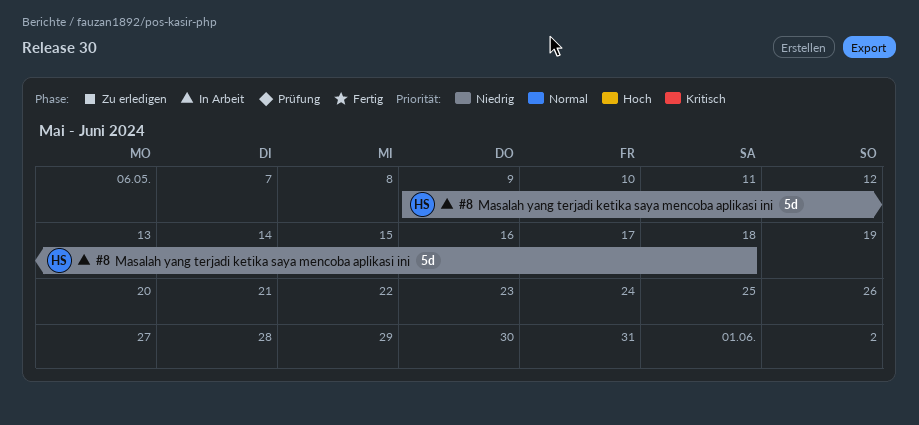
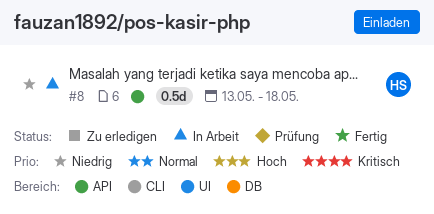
#8, estimate: 5d -> 0.5d
#8, start: May 9 -> May 13

